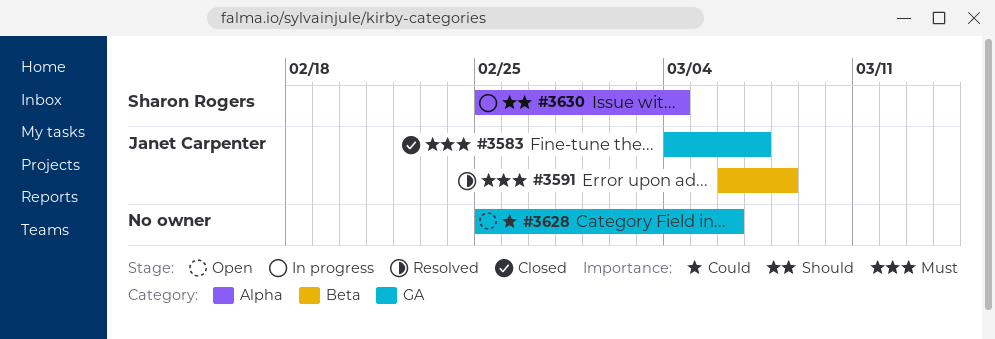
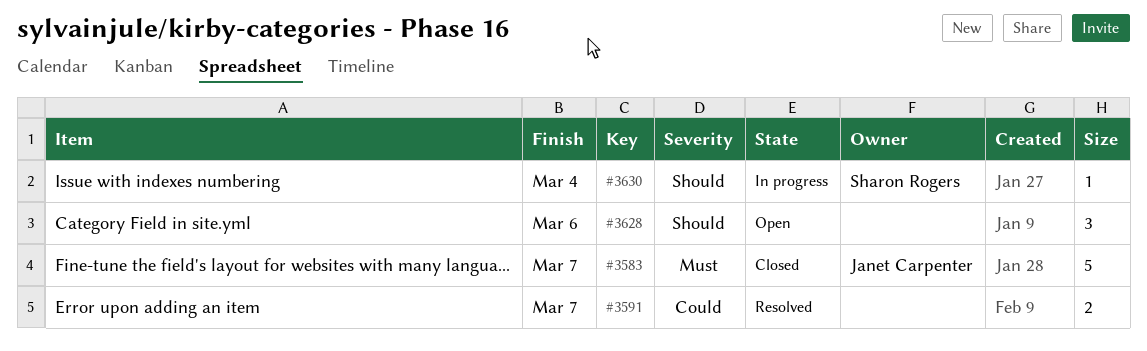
#3591, owner: Janet Carpenter -> none
#3591, priority: Must -> Could
#3591, due: Mar 8 -> Mar 7
#3628, priority: Could -> Should

